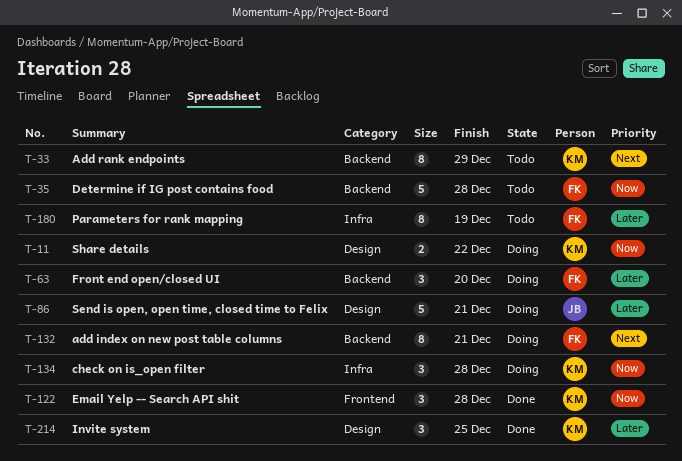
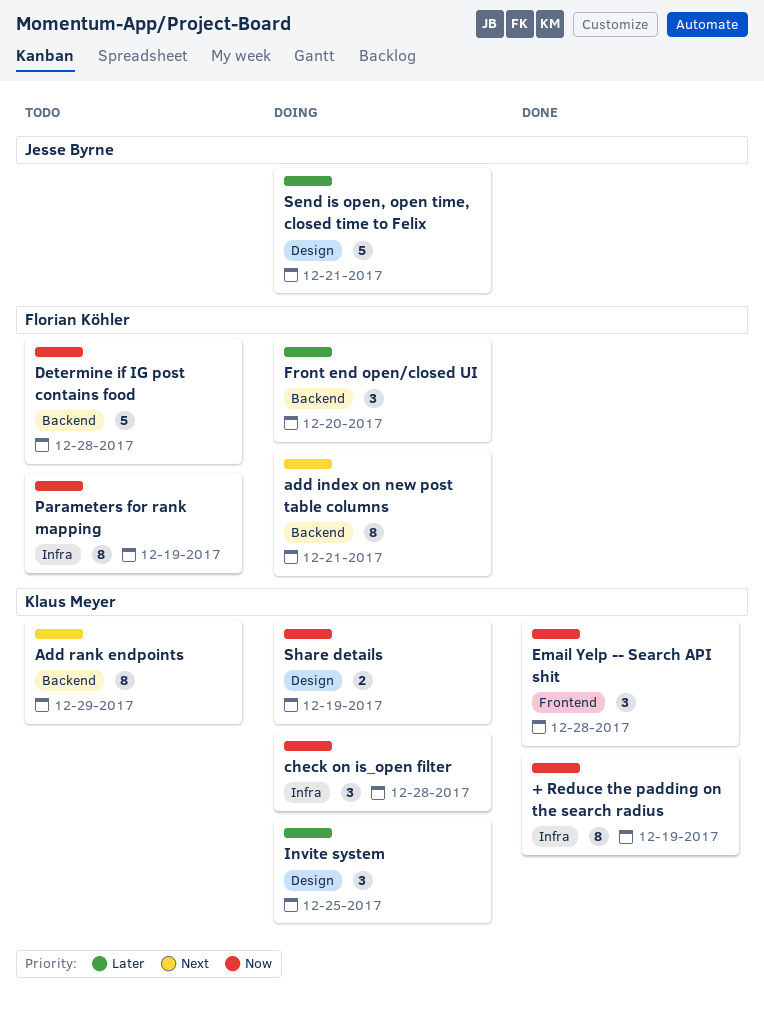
+ Reduce the padding on the search radius: none -> present
Invite system, status: Done -> Doing
Parameters for rank mapping, priority: Later -> Now
Share details, due: Dec 22 -> Dec 19

